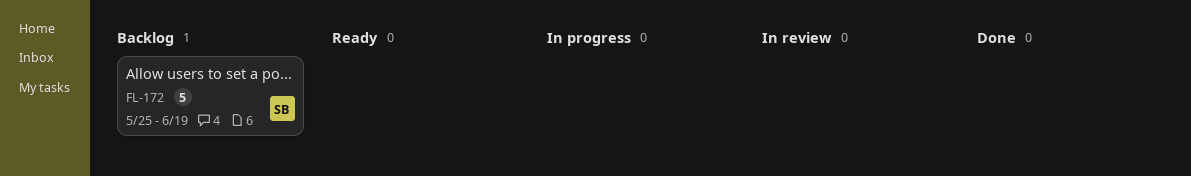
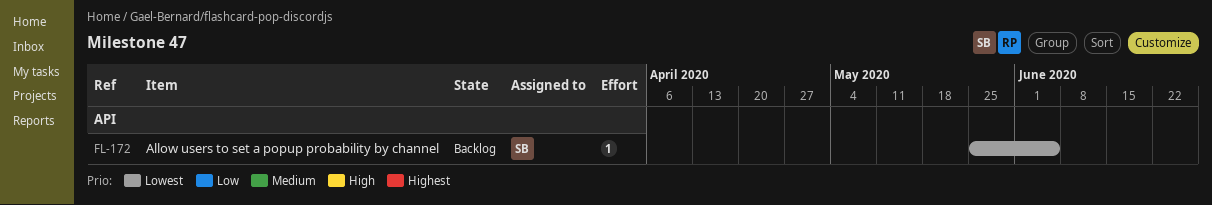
FL-172, estimate: 5 -> 1
FL-172, due: Jun 19 -> Jun 5

